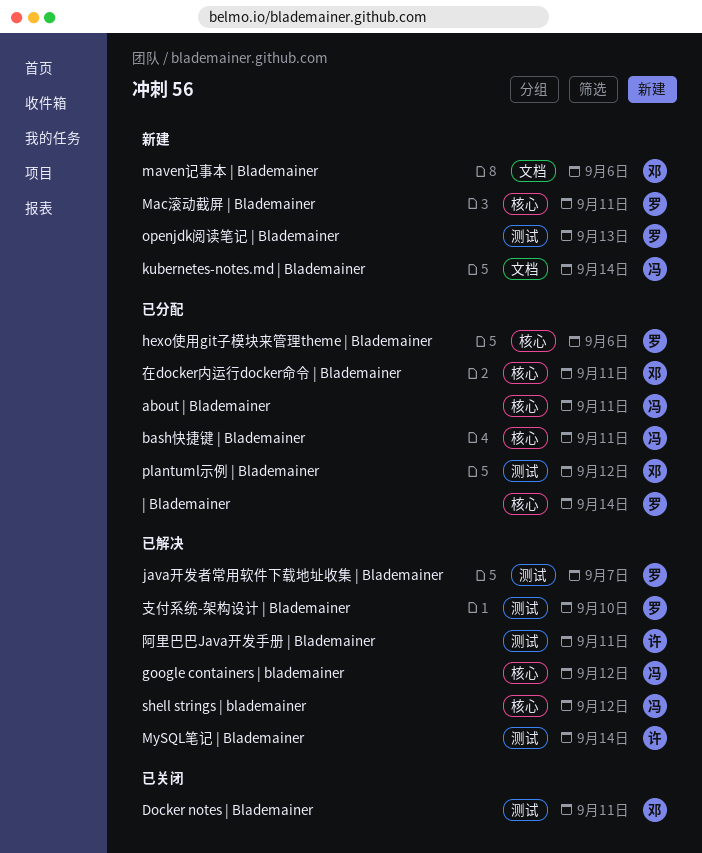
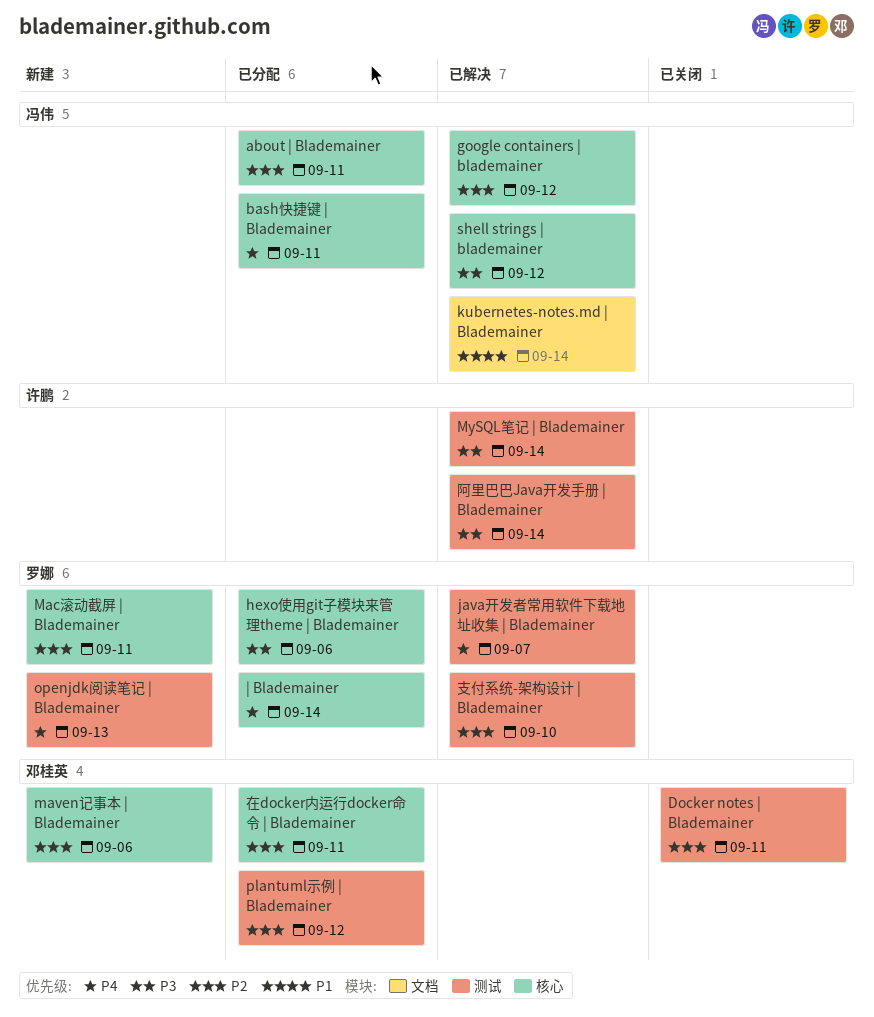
kubernetes-notes.md | Blademainer, status: 新建 -> 已解决
maven记事本 | Blademainer, label: 文档 -> 核心
阿里巴巴Java开发手册 | Blademainer, due: Sep 11 -> Sep 14

